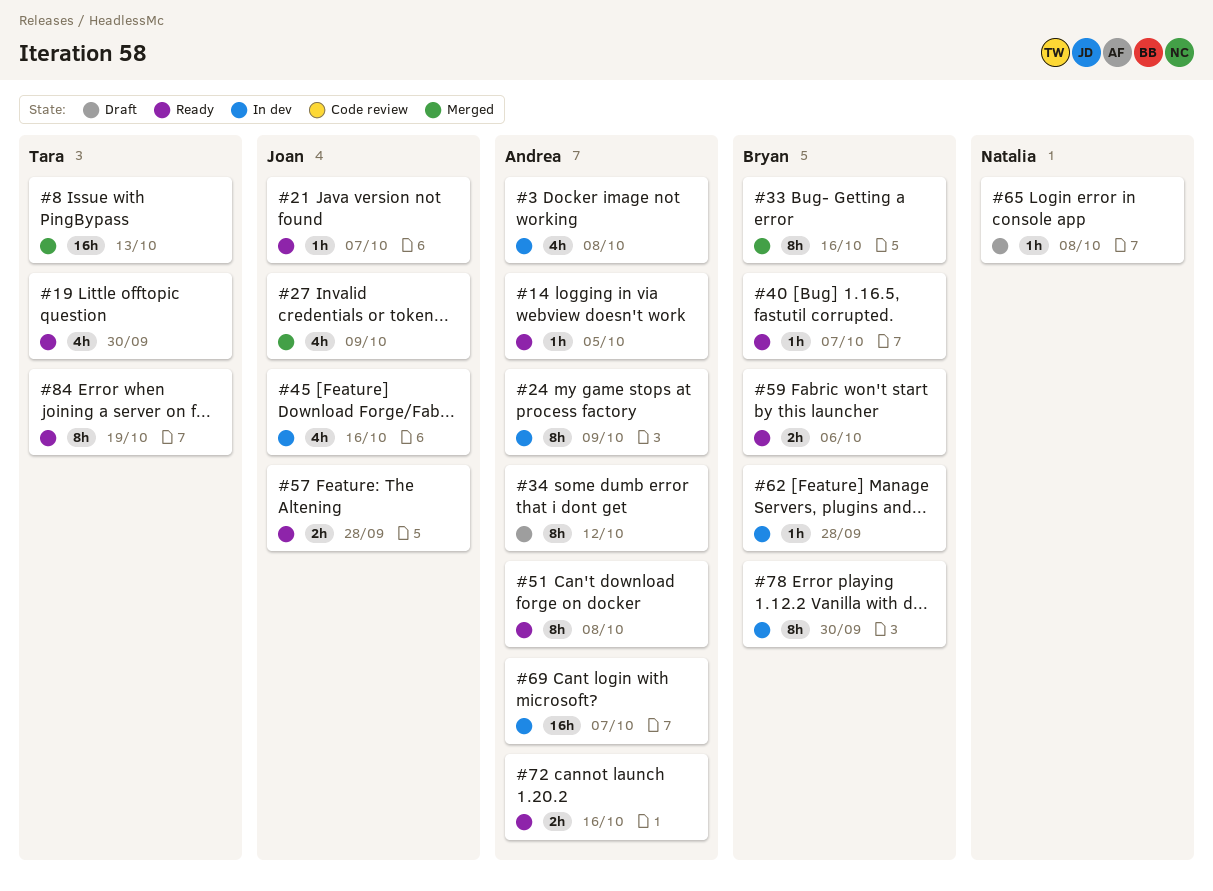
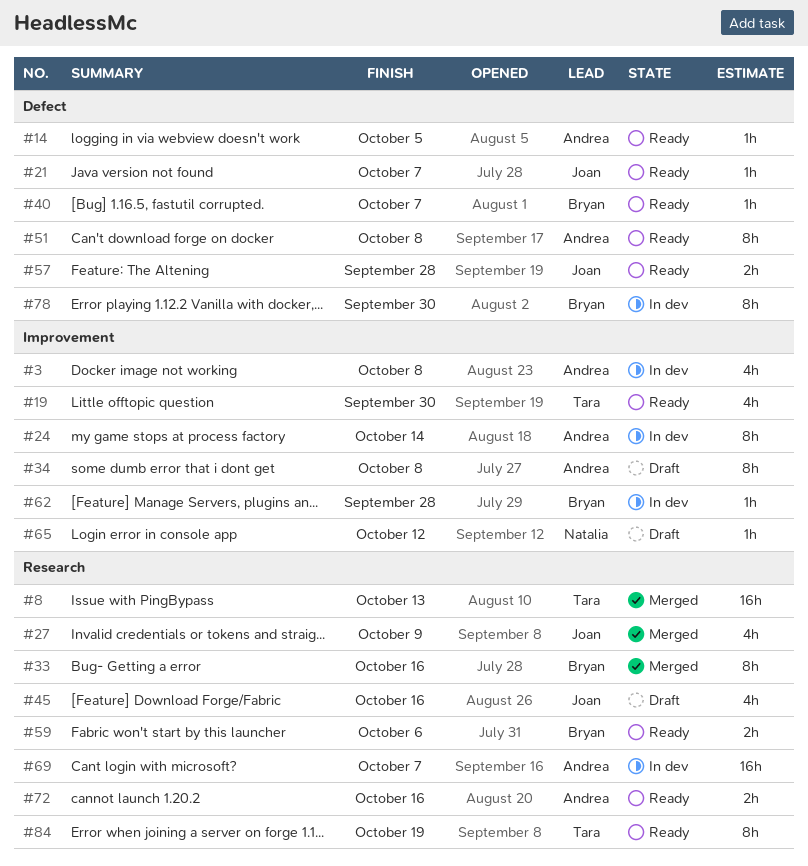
#24, due: Oct 9 -> Oct 14
#34, due: Oct 12 -> Oct 8
#45, status: In dev -> Draft
#65, due: Oct 8 -> Oct 12

